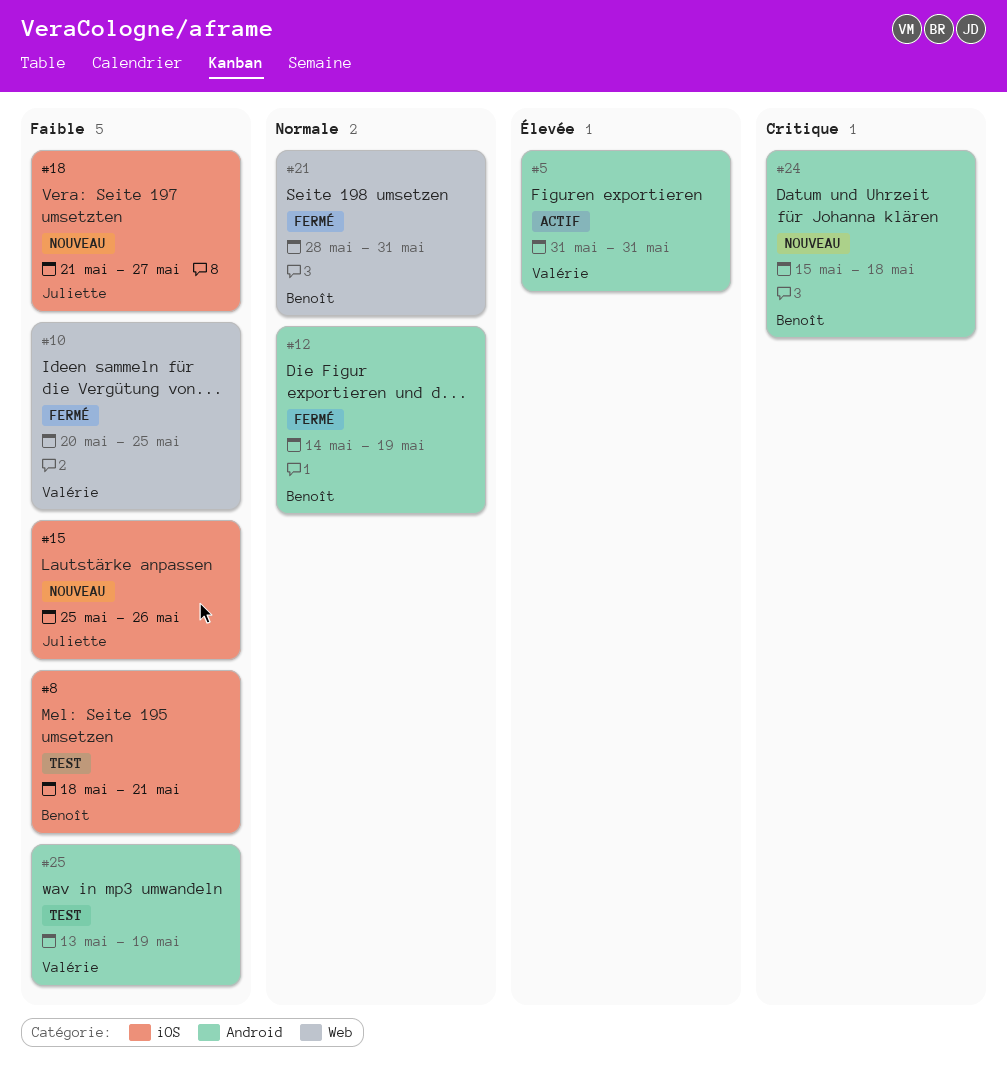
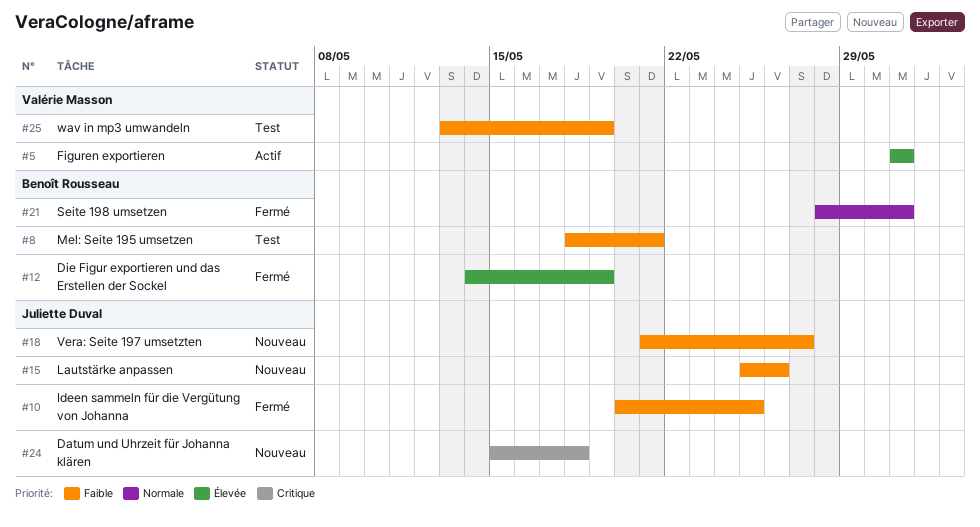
#10, owner: Valérie Masson -> Juliette Duval
#12, priority: Normale -> Élevée
#24, owner: Benoît Rousseau -> Juliette Duval

